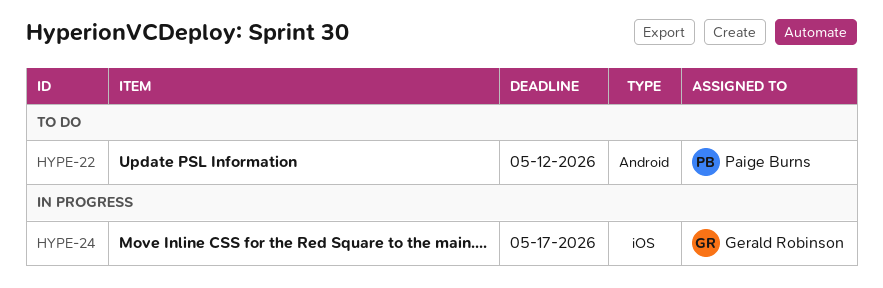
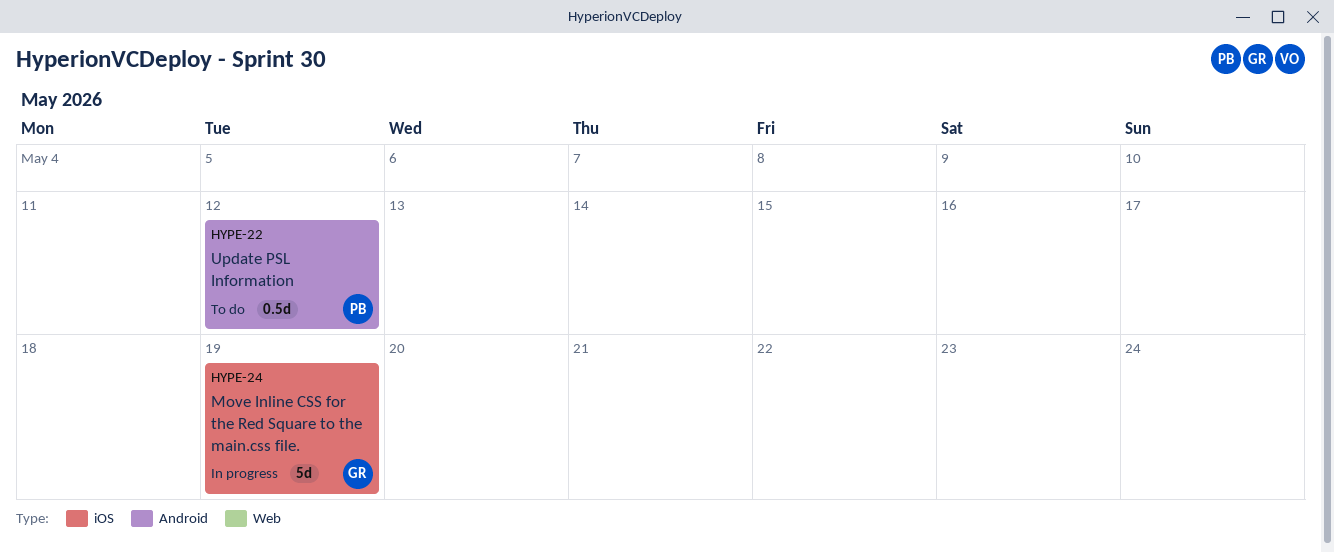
HYPE-24, due: May 17 -> May 19

